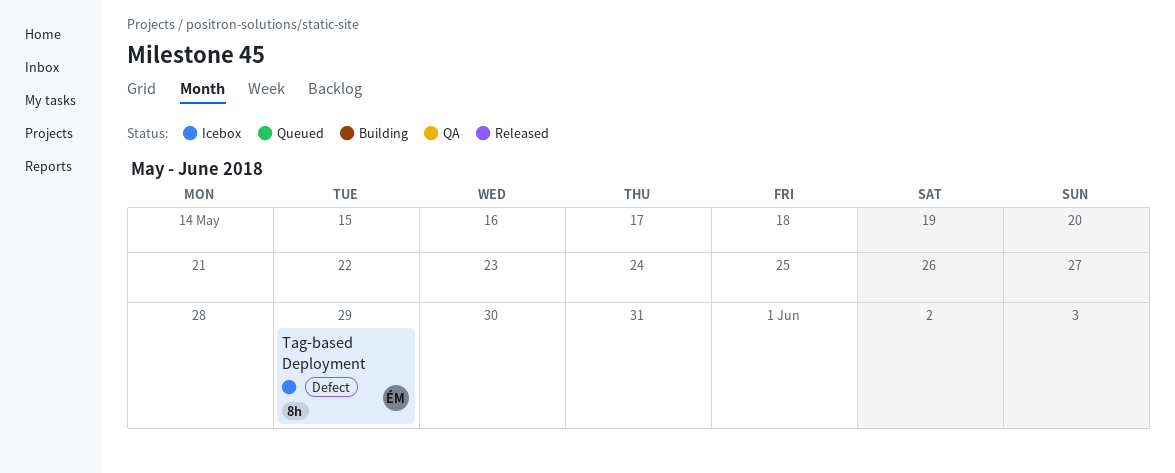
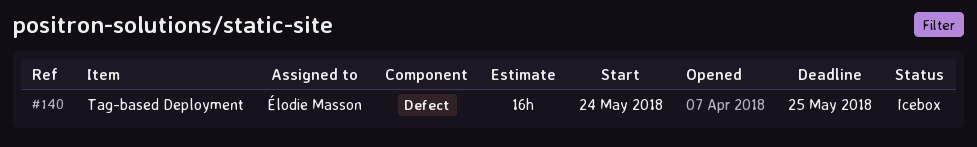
Tag-based Deployment, estimate: 8h -> 16h
Tag-based Deployment, due: May 29 -> May 25

